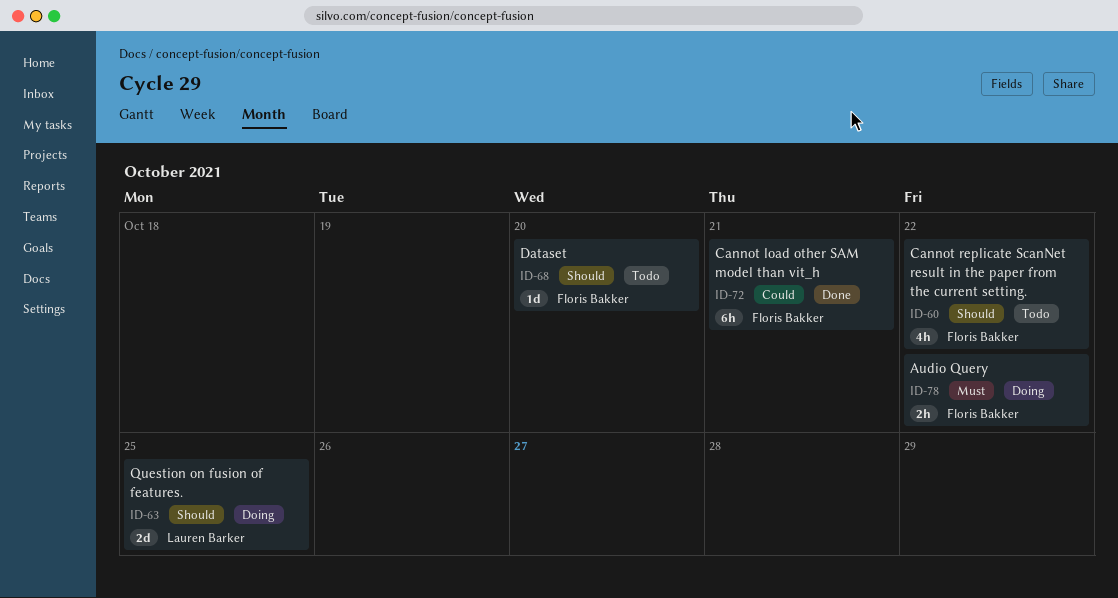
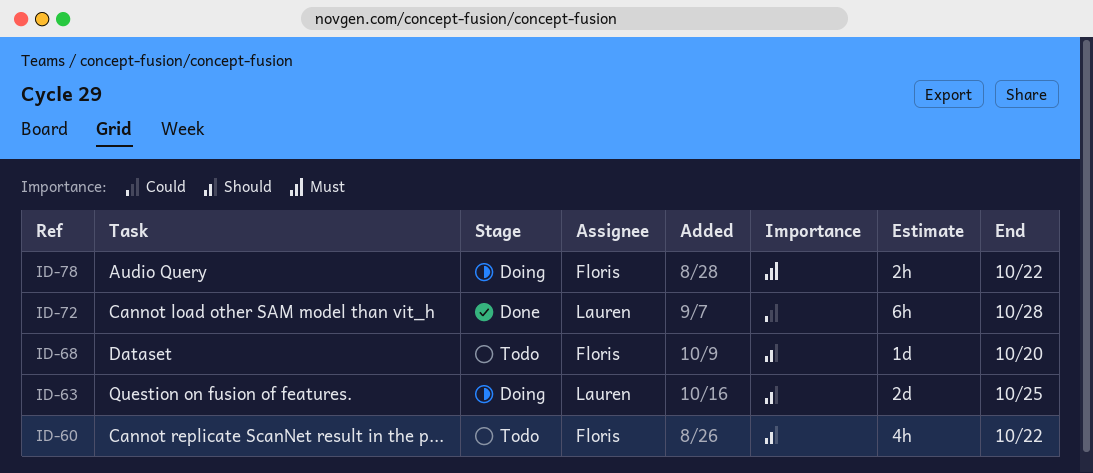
ID-72, owner: Floris Bakker -> Lauren Barker
ID-72, due: Oct 21 -> Oct 28

